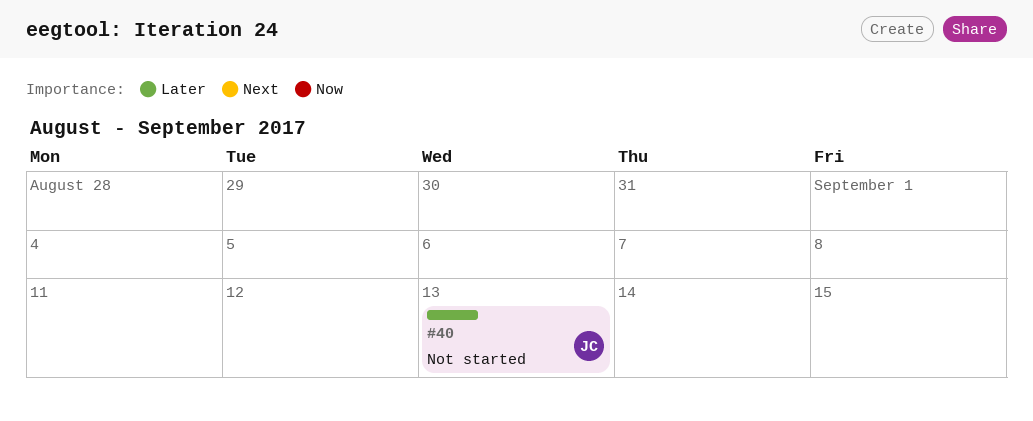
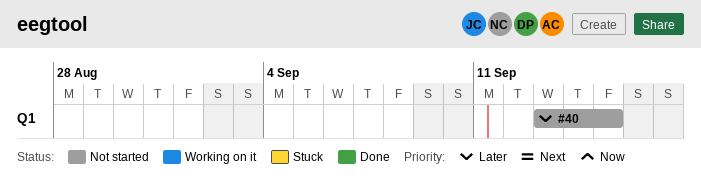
#40, due: Sep 13 -> Sep 15

